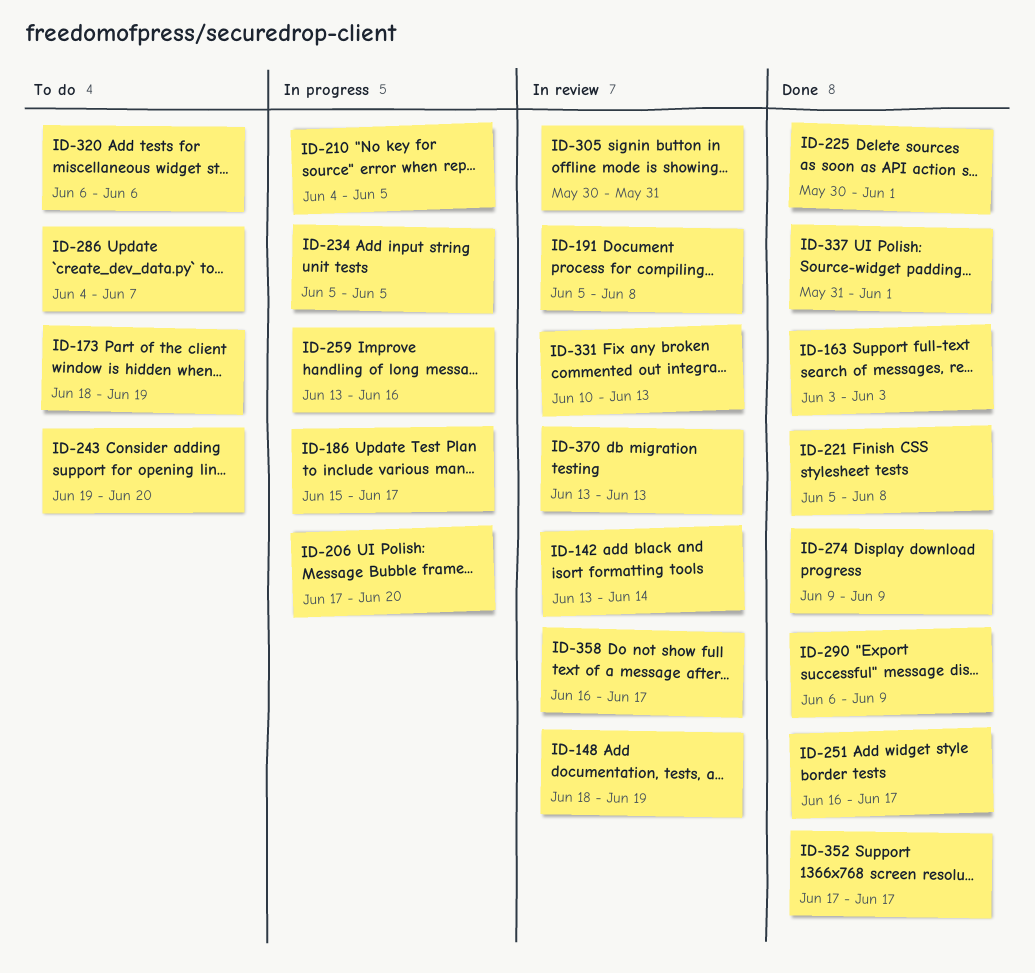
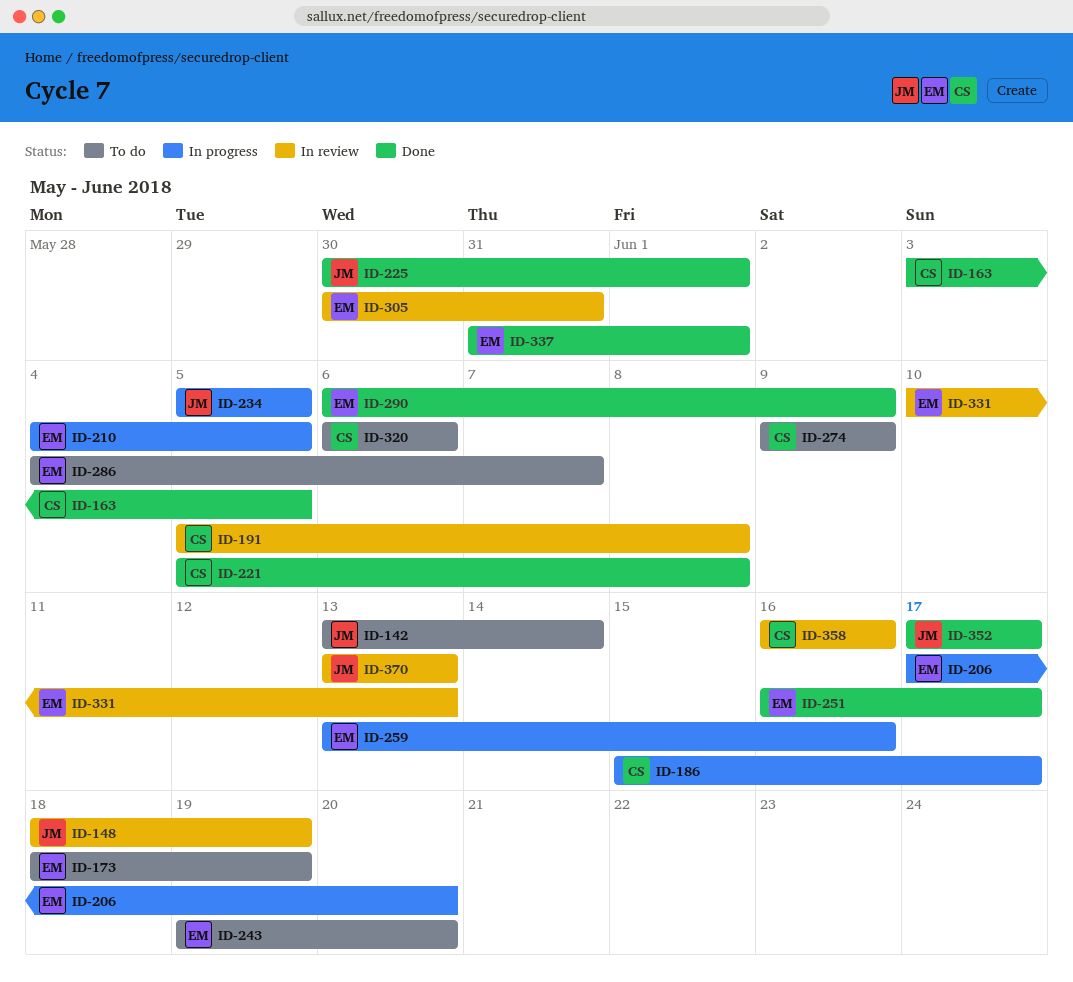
ID-142, status: In review -> To do
ID-163, due: Jun 3 -> Jun 5
ID-274, status: Done -> To do
ID-358, due: Jun 17 -> Jun 16

